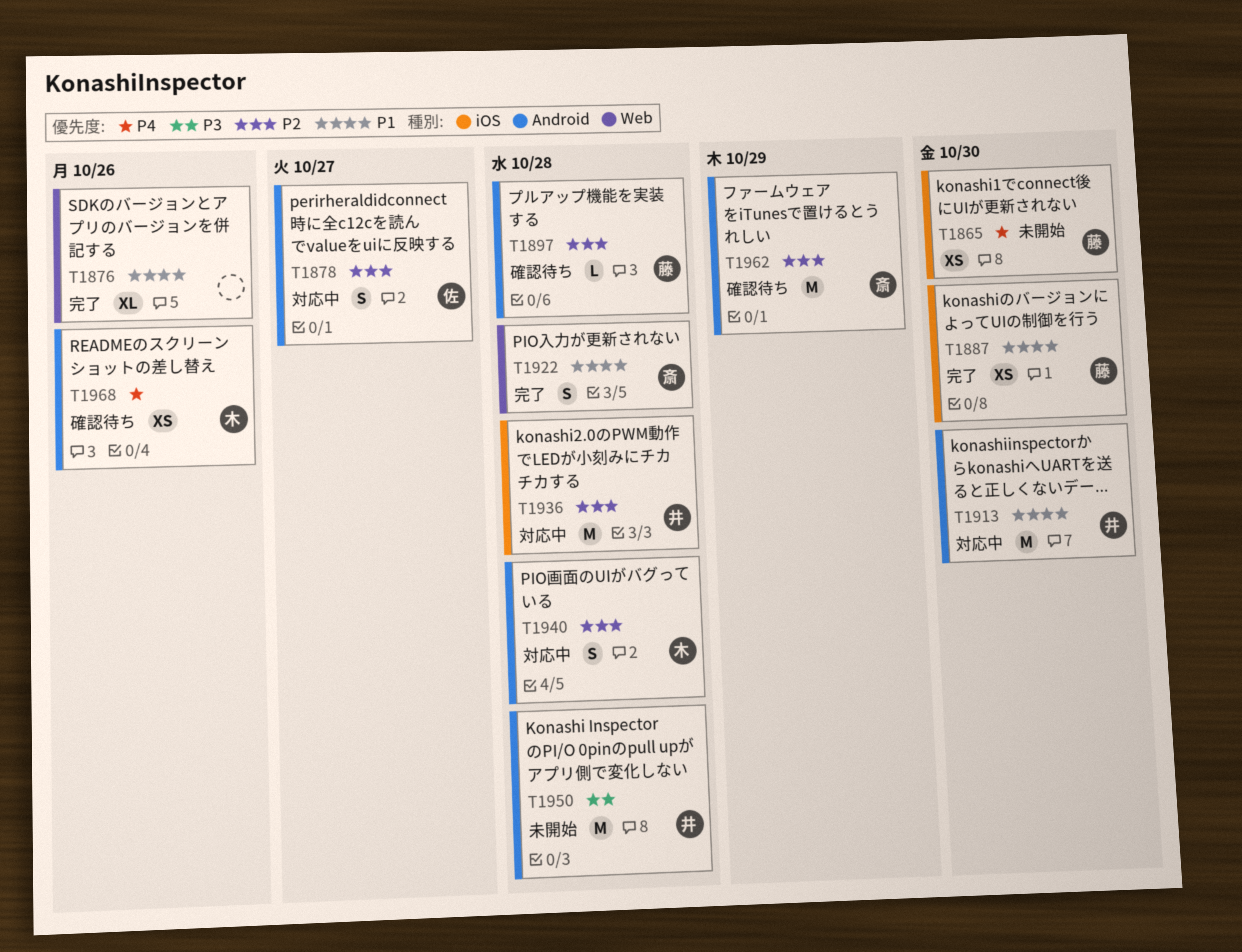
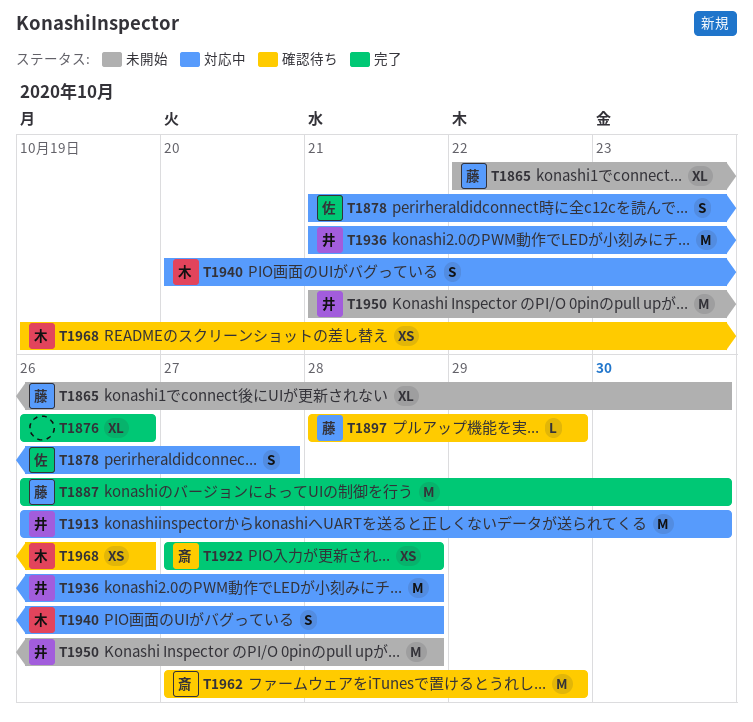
T1865, estimate: XS -> XL
T1887, estimate: XS -> M
T1897, due: Oct 28 -> Oct 29
T1922, estimate: S -> XS

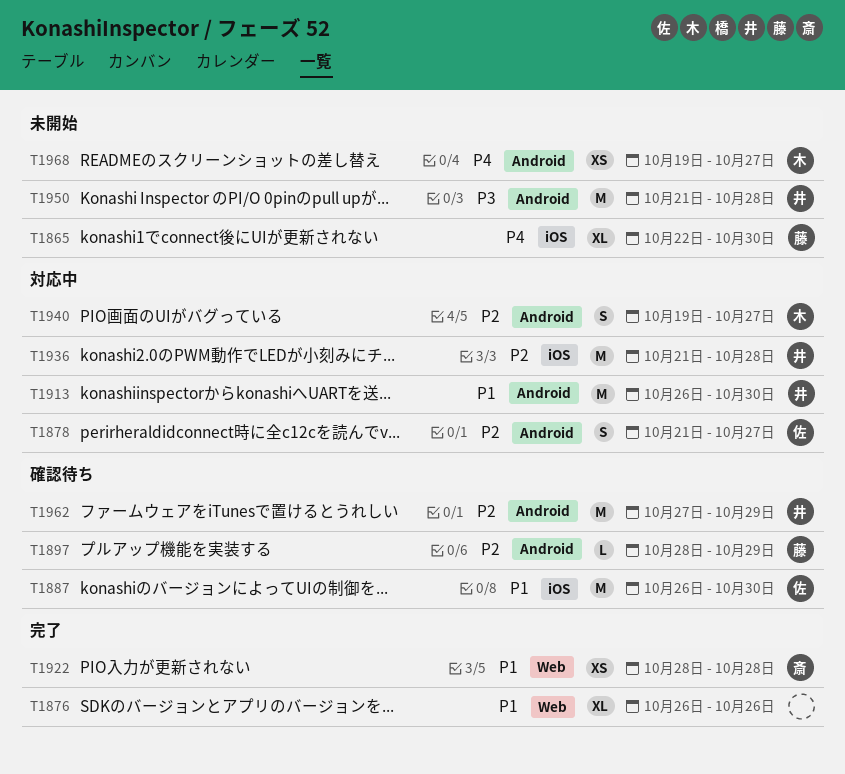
T1887, status: 完了 -> 確認待ち
T1887, owner: 藤 -> 佐
T1922, start: Oct 27 -> Oct 28
T1940, start: Oct 20 -> Oct 19
T1940, due: Oct 28 -> Oct 27
T1962, owner: 斎 -> 井
T1968, status: 確認待ち -> 未開始
T1968, due: Oct 26 -> Oct 27

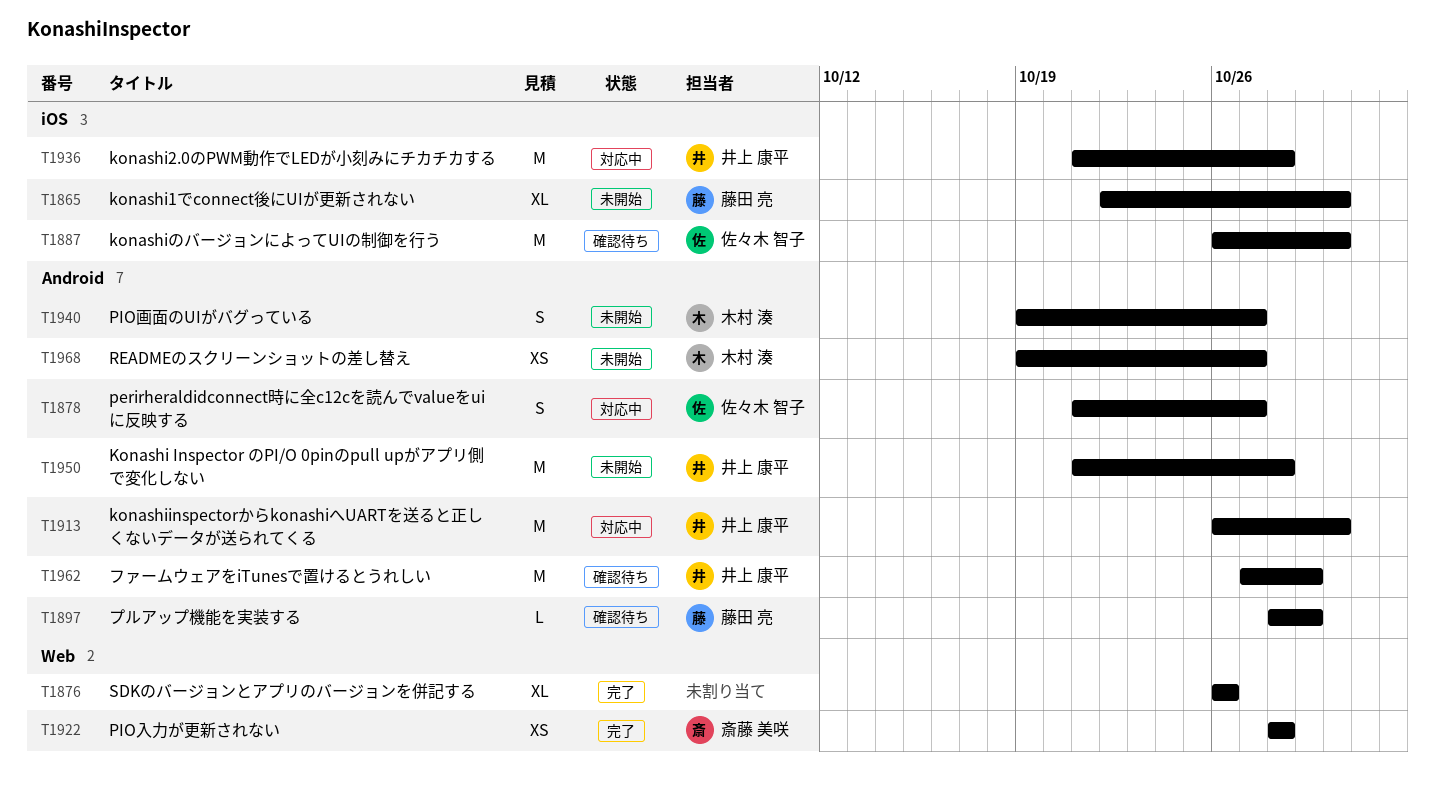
T1940, status: 対応中 -> 未開始

